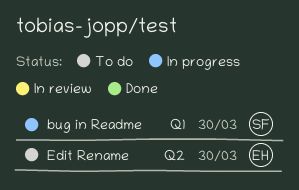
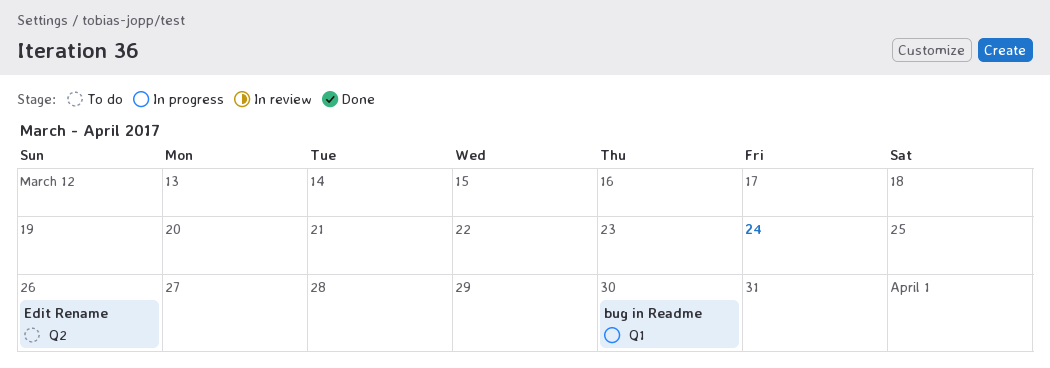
Edit Rename, due: Mar 30 -> Mar 26

